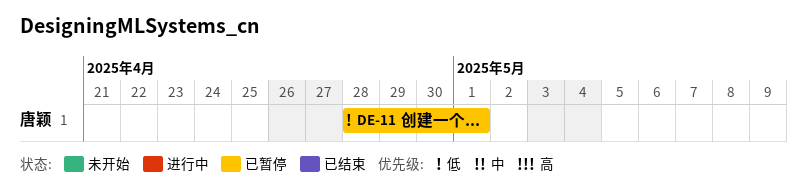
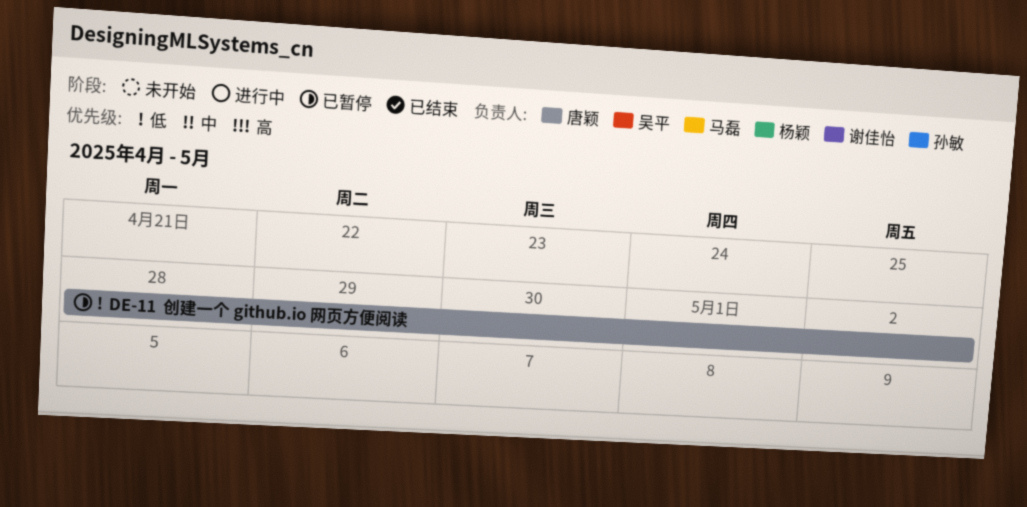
DE-11, due: May 1 -> May 2

